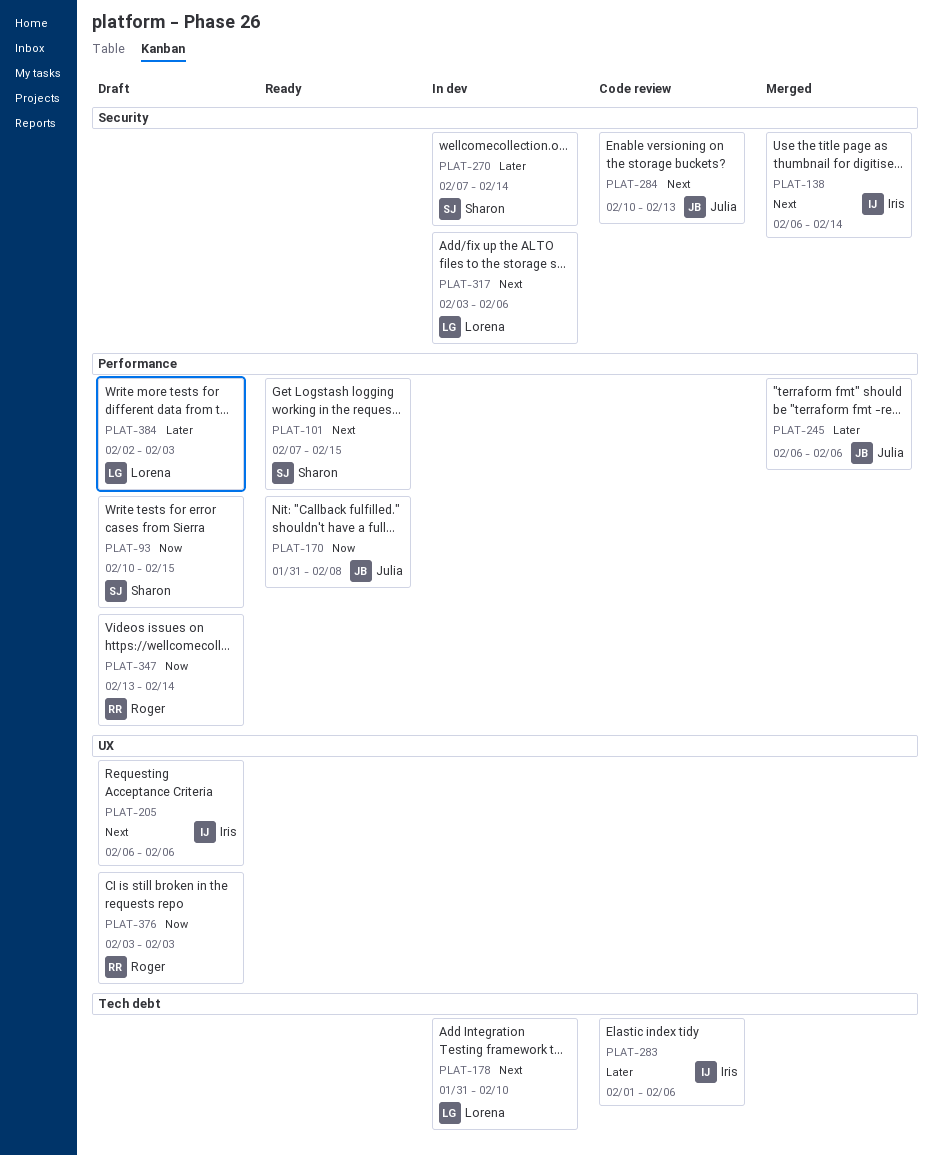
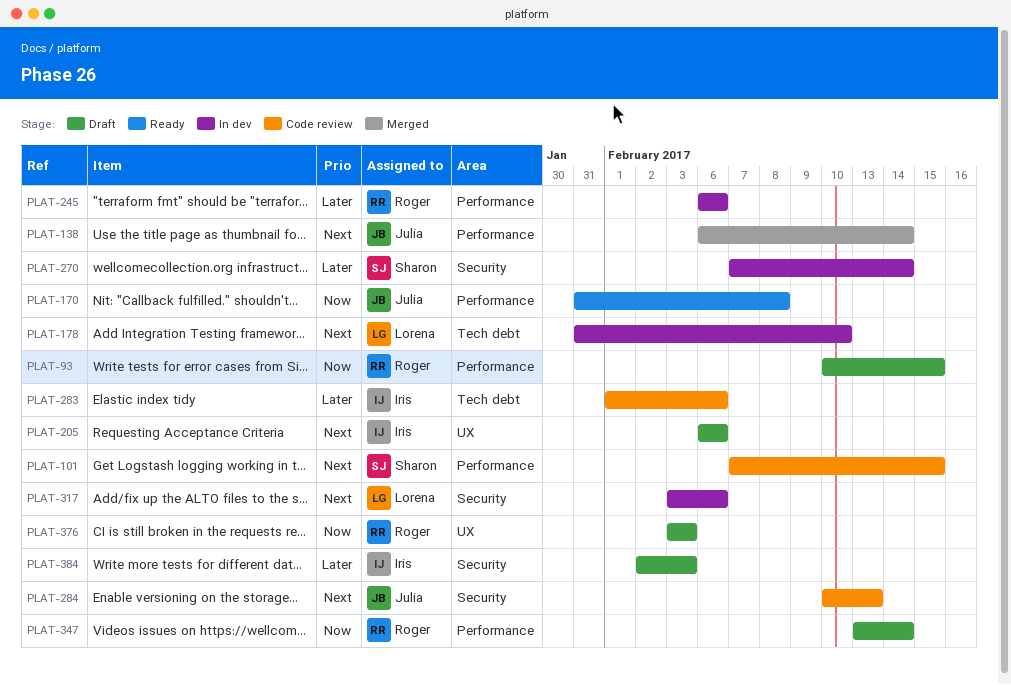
PLAT-93, owner: Sharon -> Roger
PLAT-101, status: Ready -> Code review
PLAT-138, owner: Iris -> Julia
PLAT-138, label: Security -> Performance
PLAT-245, status: Merged -> In dev
PLAT-245, owner: Julia -> Roger
PLAT-384, owner: Lorena -> Iris
PLAT-384, label: Performance -> Security

